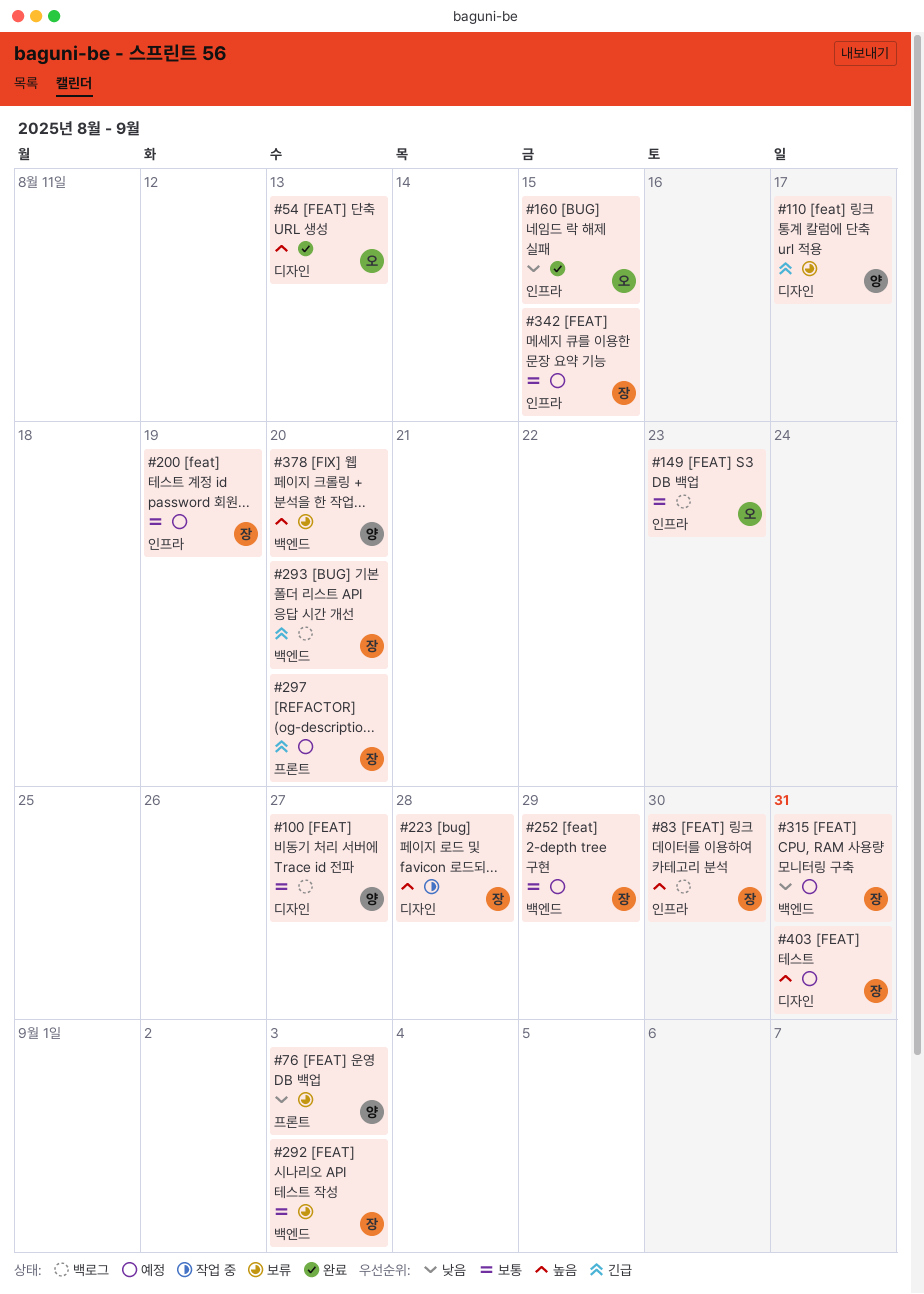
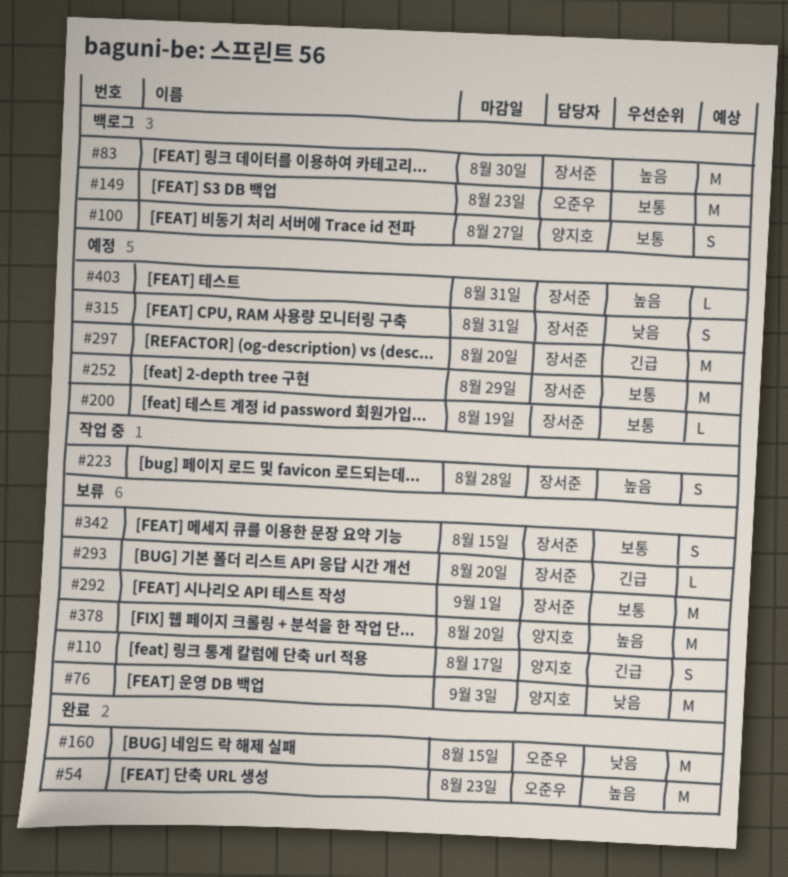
#54, due: Aug 13 -> Aug 23
#292, due: Sep 3 -> Sep 1
#293, status: 백로그 -> 보류
#342, status: 예정 -> 보류

